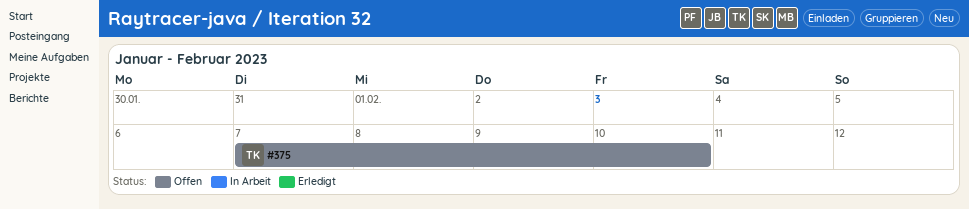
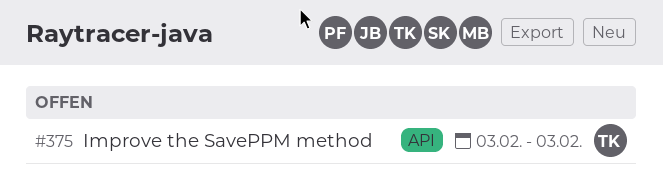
#375, start: Feb 7 -> Feb 3
#375, due: Feb 10 -> Feb 3

